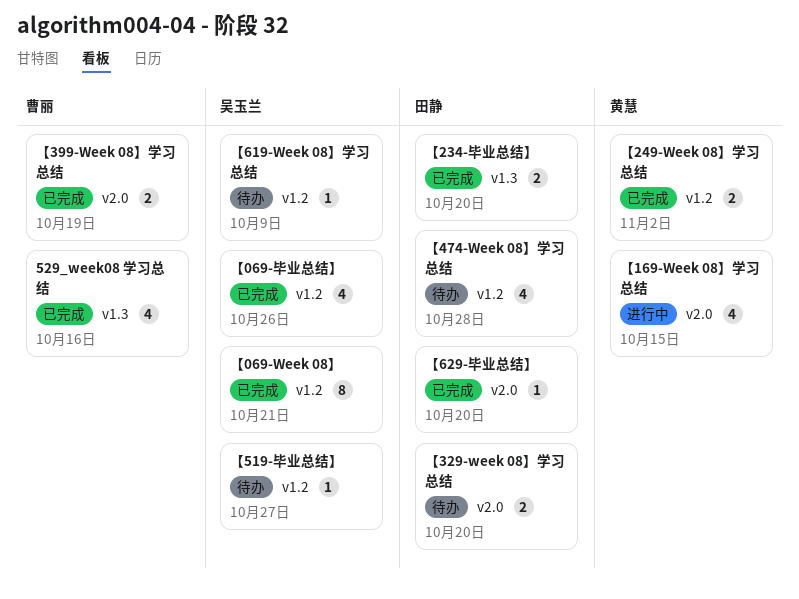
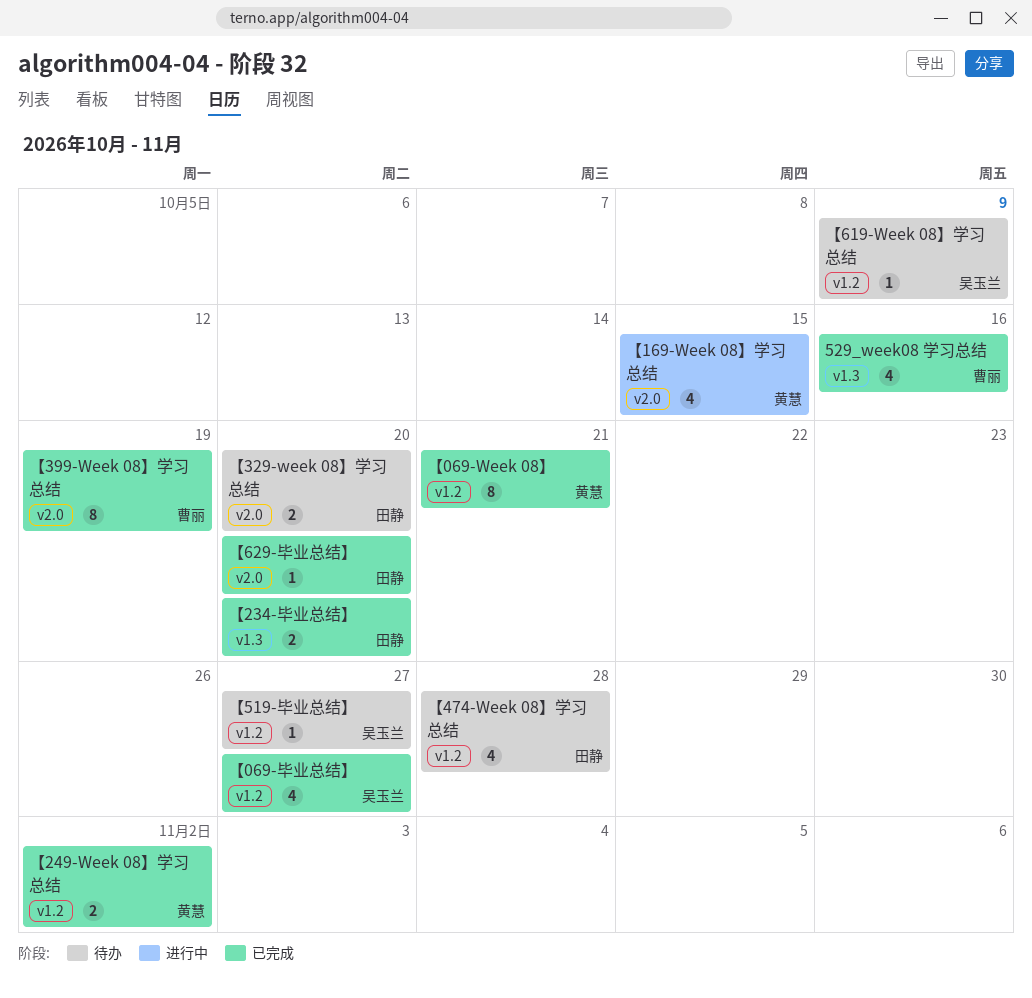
【069-Week 08】, owner: 吴玉兰 -> 黄慧
【069-毕业总结】, due: Oct 26 -> Oct 27
【399-Week 08】学习总结, estimate: 2 -> 8

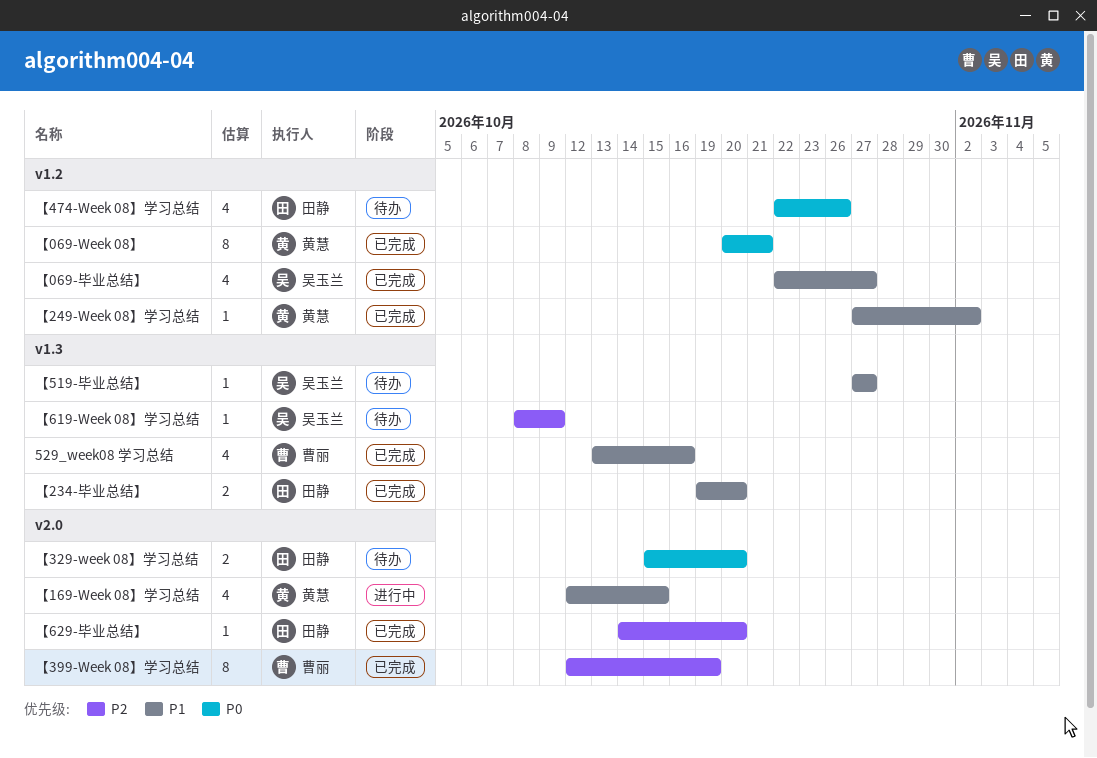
【249-Week 08】学习总结, estimate: 2 -> 1
【474-Week 08】学习总结, due: Oct 28 -> Oct 26
【519-毕业总结】, label: v1.2 -> v1.3
【619-Week 08】学习总结, label: v1.2 -> v1.3

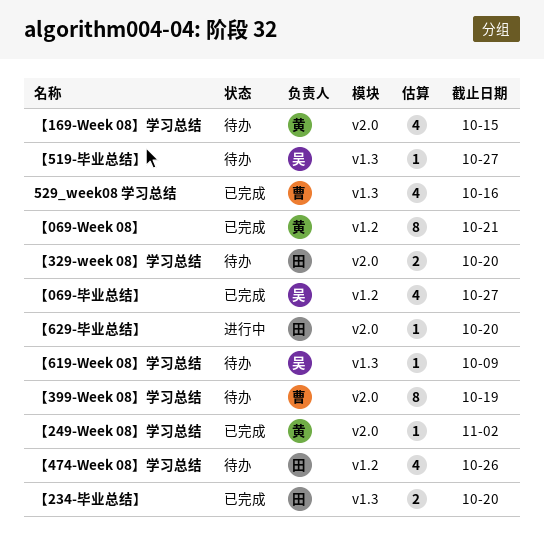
【169-Week 08】学习总结, status: 进行中 -> 待办
【249-Week 08】学习总结, label: v1.2 -> v2.0
【399-Week 08】学习总结, status: 已完成 -> 待办
【629-毕业总结】, status: 已完成 -> 进行中

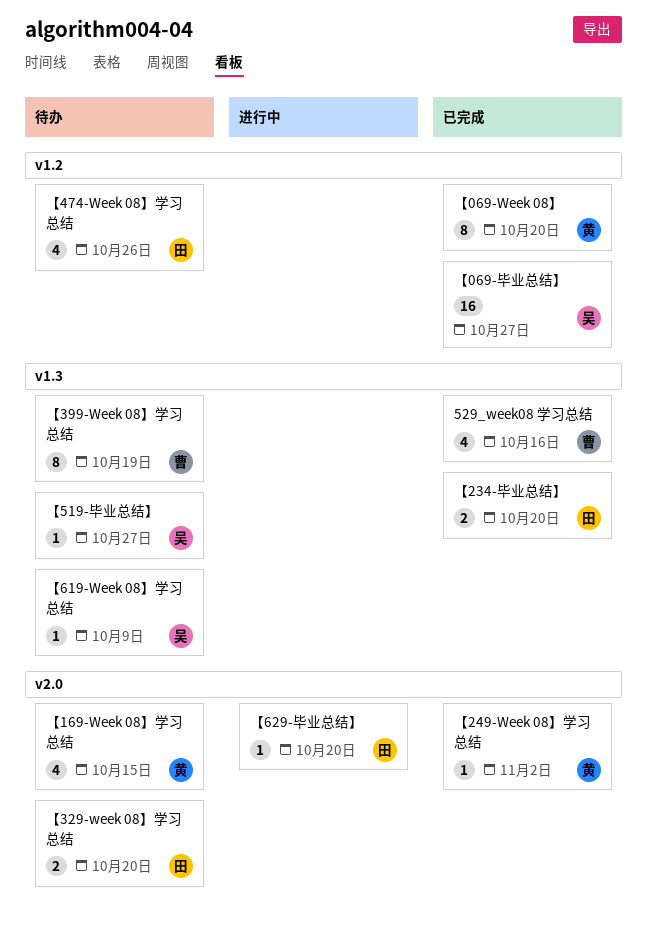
【069-Week 08】, due: Oct 21 -> Oct 20
【069-毕业总结】, estimate: 4 -> 16
【399-Week 08】学习总结, label: v2.0 -> v1.3

